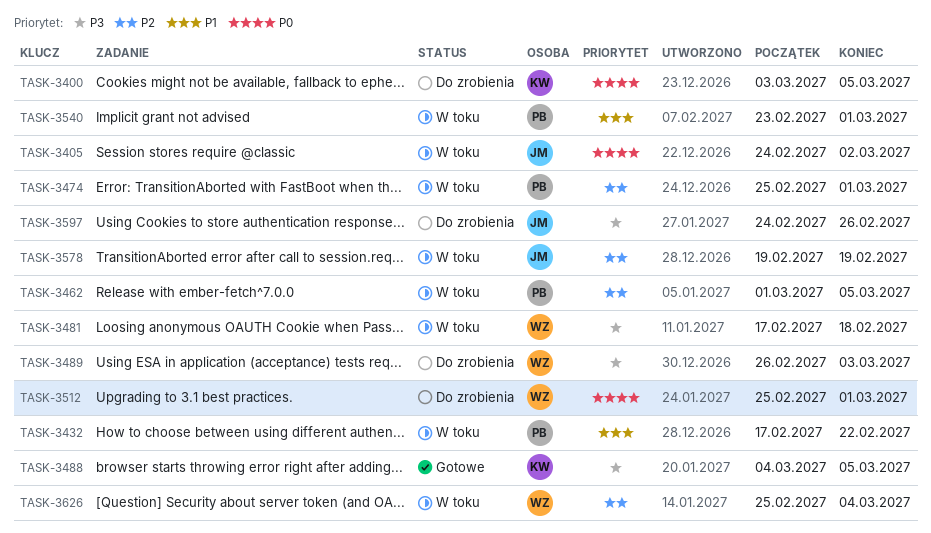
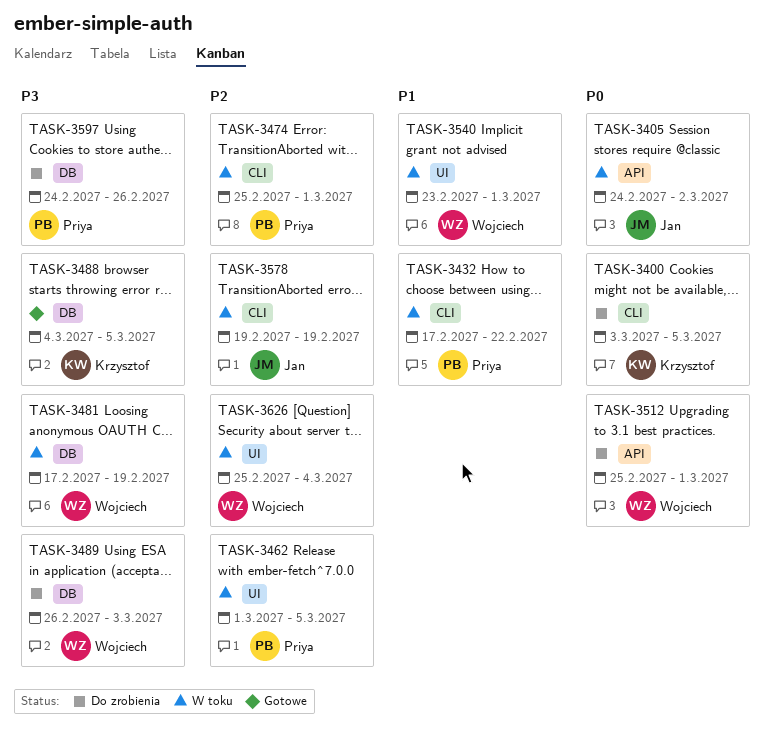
TASK-3481, due: Feb 18 -> Feb 19
TASK-3540, owner: Priya -> Wojciech
TASK-3597, owner: Jan -> Priya

